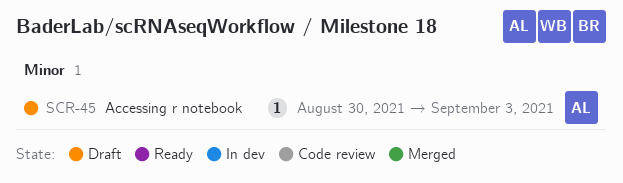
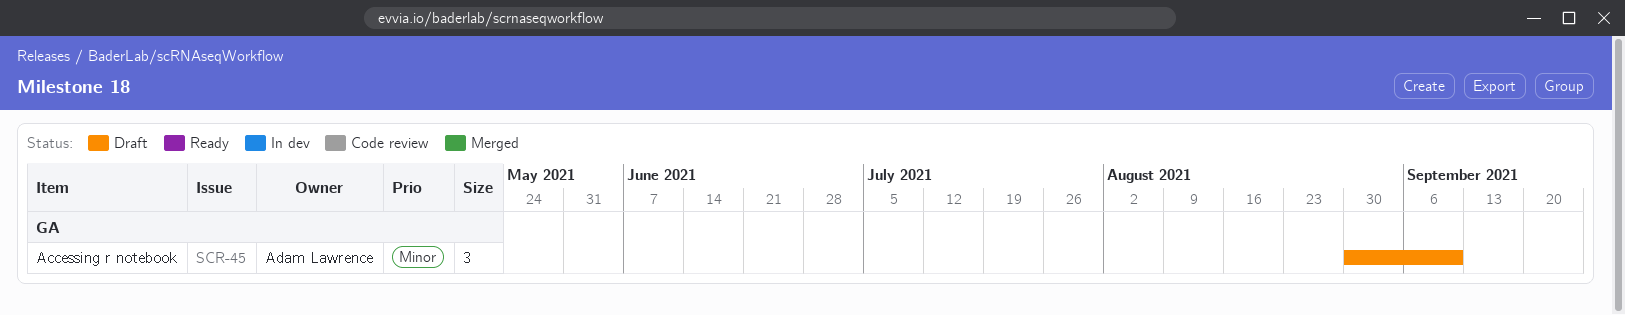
SCR-45, estimate: 1 -> 3
SCR-45, due: Sep 3 -> Sep 10

